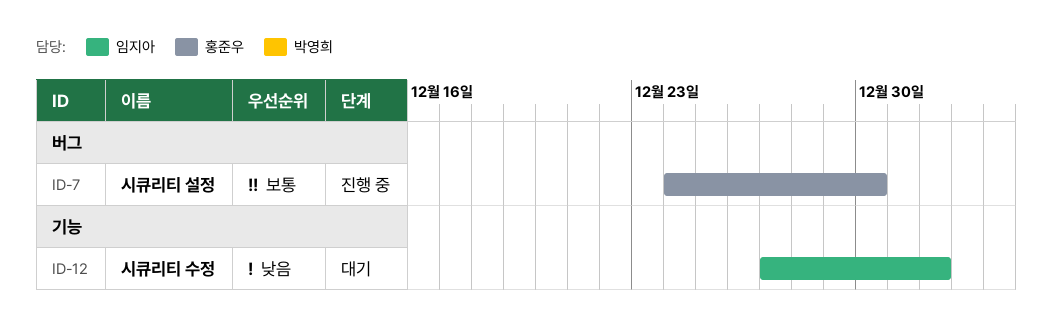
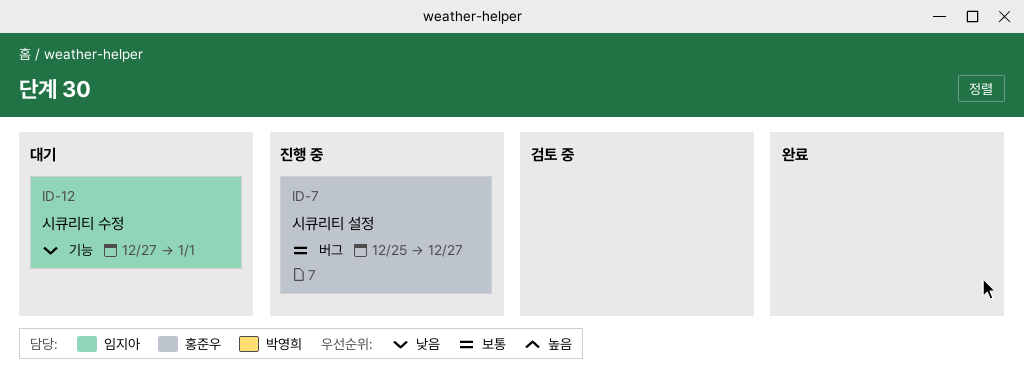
ID-7, start: Dec 24 -> Dec 25
ID-7, due: Dec 30 -> Dec 27

